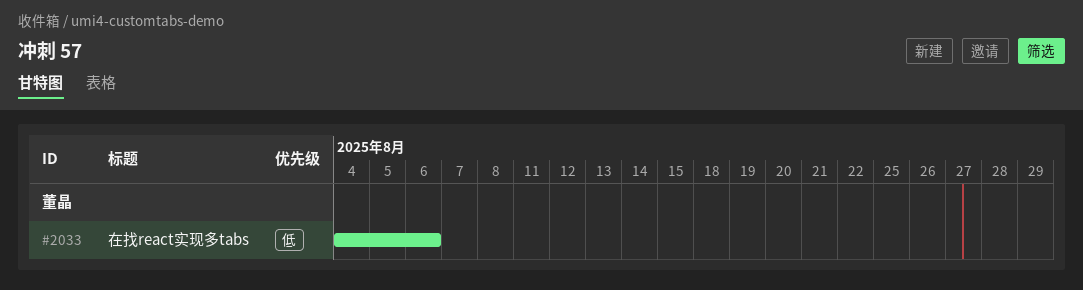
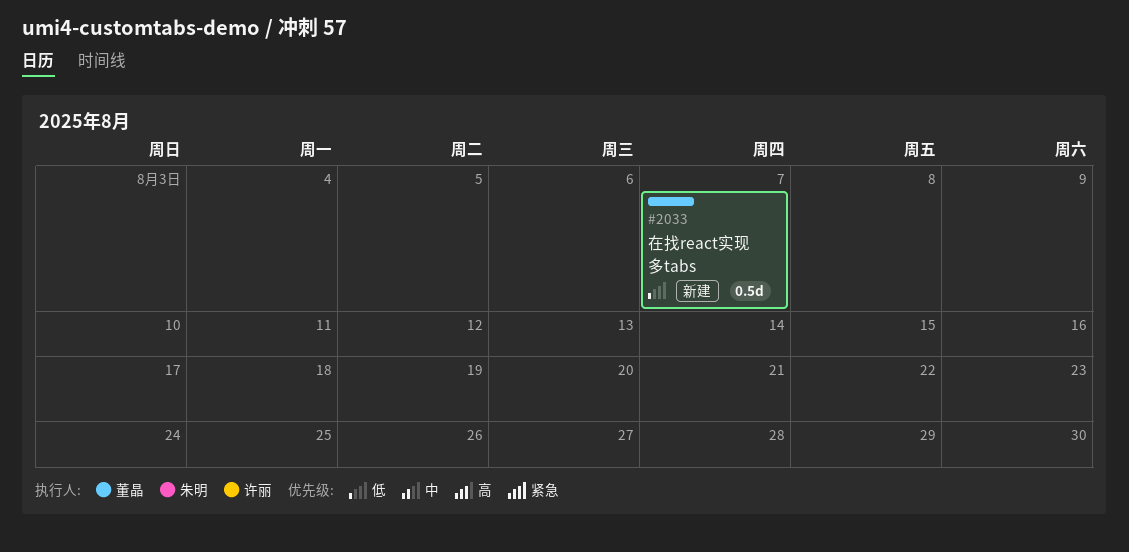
#2033, due: Aug 6 -> Aug 7

